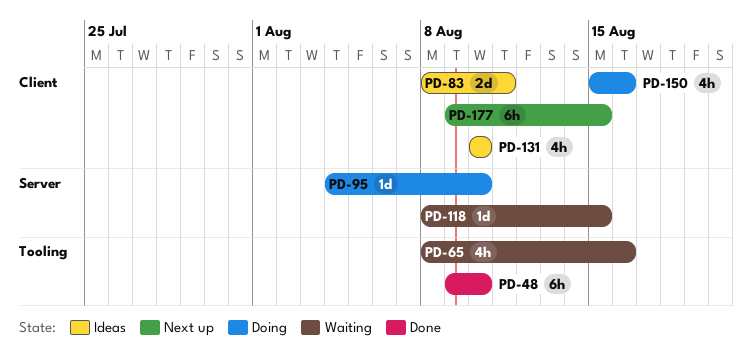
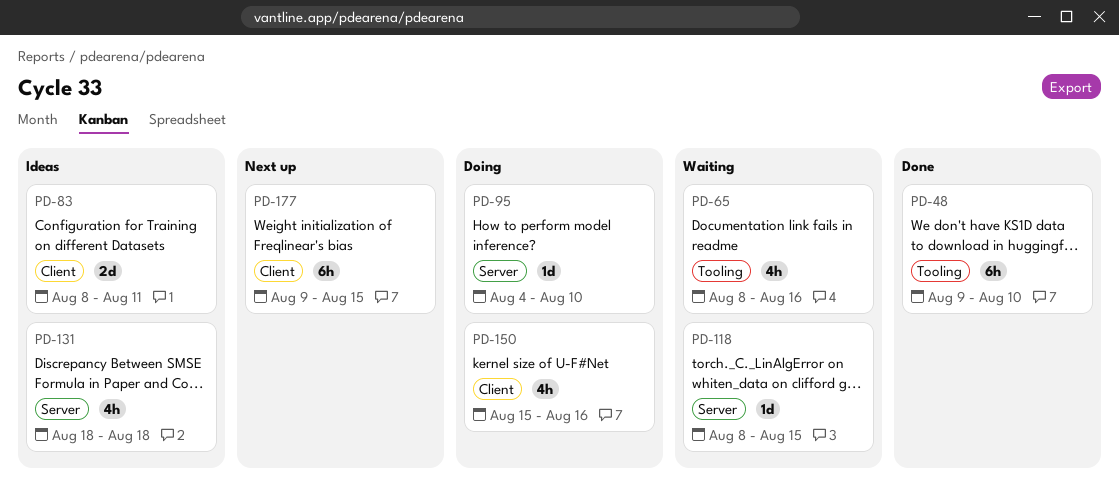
PD-131, label: Client -> Server
PD-131, start: Aug 10 -> Aug 18
PD-131, due: Aug 10 -> Aug 18

